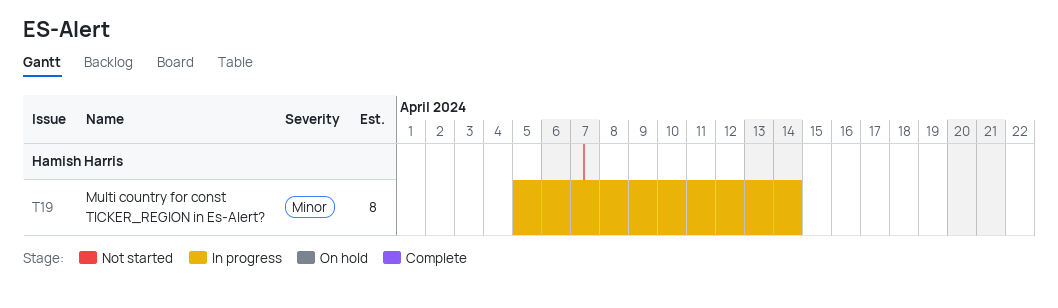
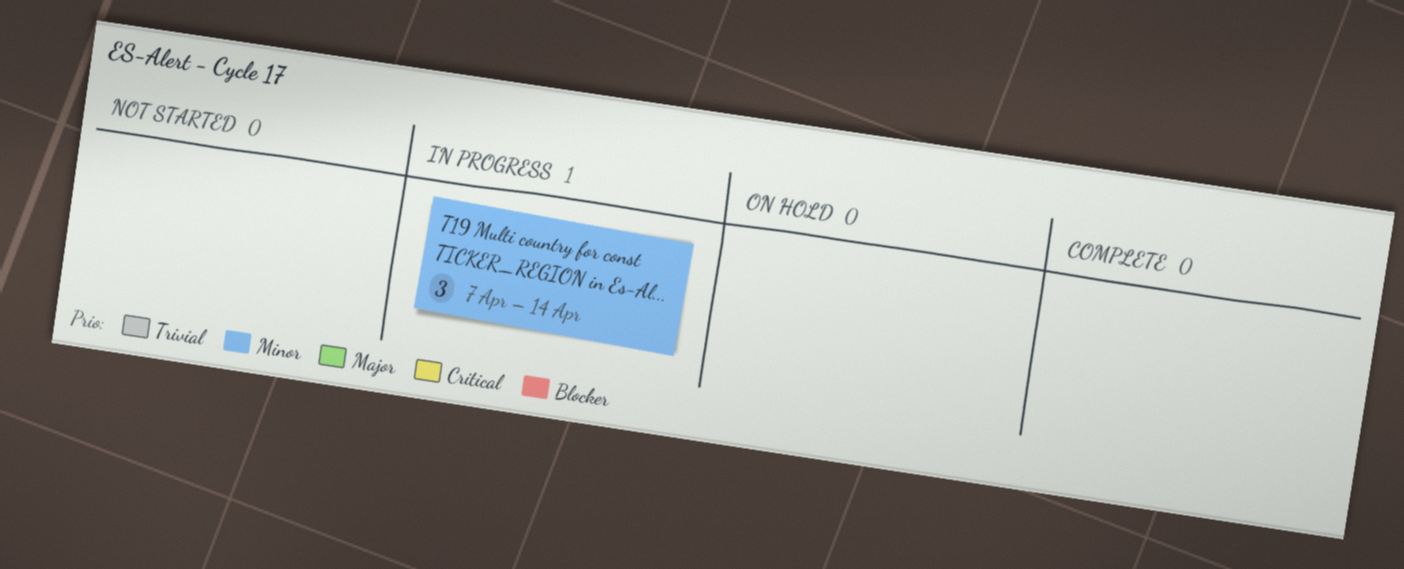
T19, estimate: 8 -> 3
T19, start: Apr 5 -> Apr 7

